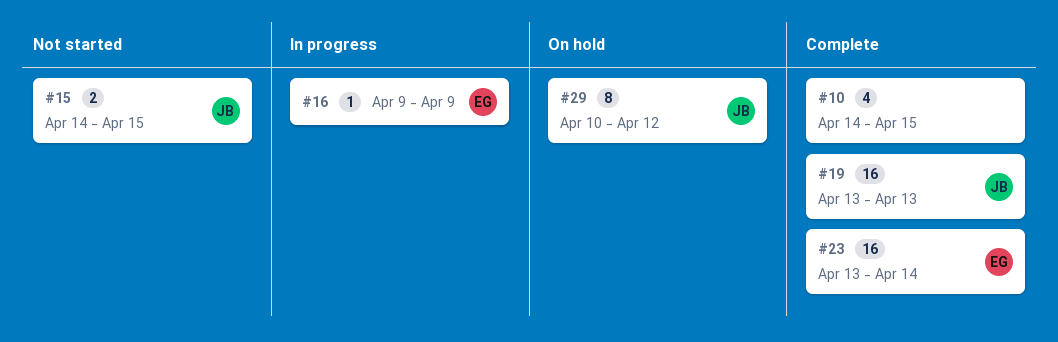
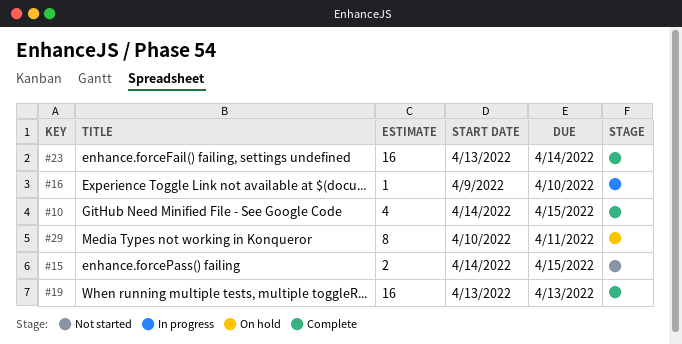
#16, due: Apr 9 -> Apr 10
#29, due: Apr 12 -> Apr 11

